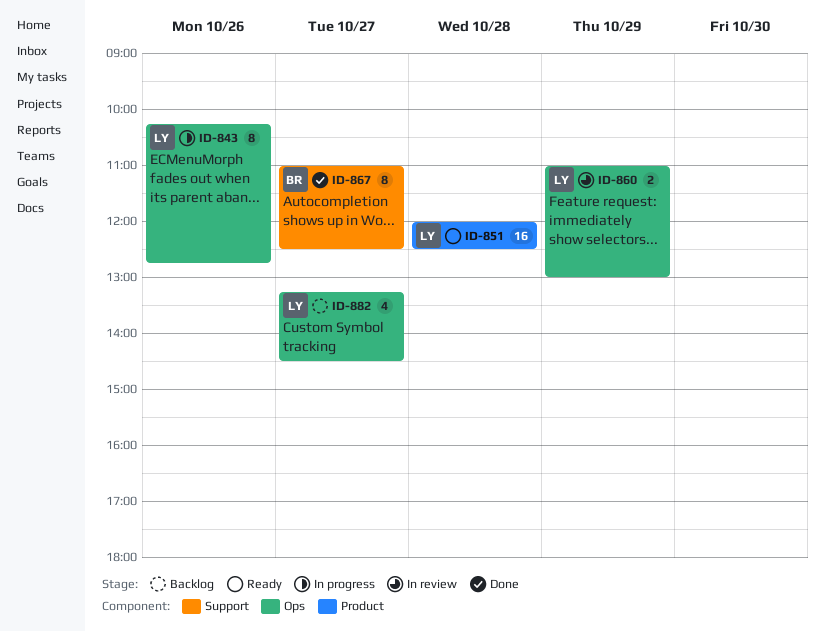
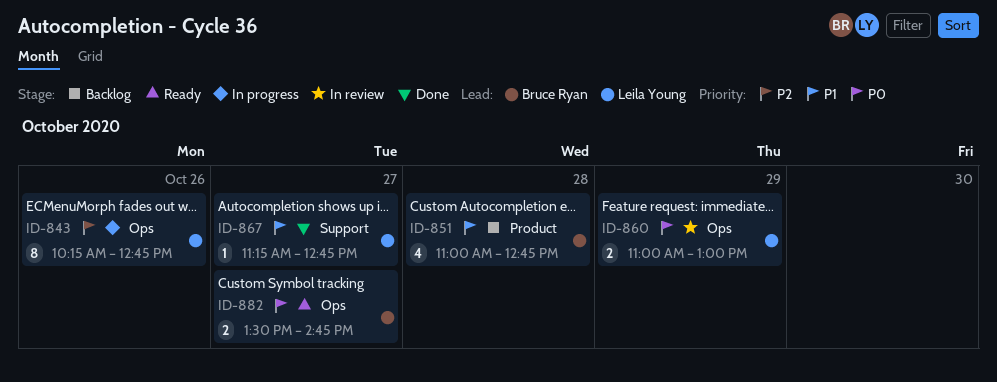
ID-851, status: Ready -> Backlog
ID-851, owner: Leila Young -> Bruce Ryan
ID-851, estimate: 16 -> 4
ID-851, begins: 12:00 -> 11:00
ID-851, ends: 12:30 -> 12:45
ID-867, owner: Bruce Ryan -> Leila Young
ID-867, estimate: 8 -> 1
ID-867, begins: 11:00 -> 11:15
ID-867, ends: 12:30 -> 12:45
ID-882, status: Backlog -> Ready
ID-882, owner: Leila Young -> Bruce Ryan
ID-882, estimate: 4 -> 2
ID-882, begins: 13:15 -> 13:30
ID-882, ends: 14:30 -> 14:45

